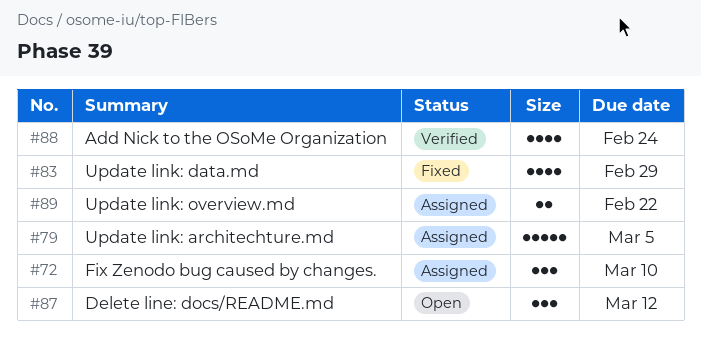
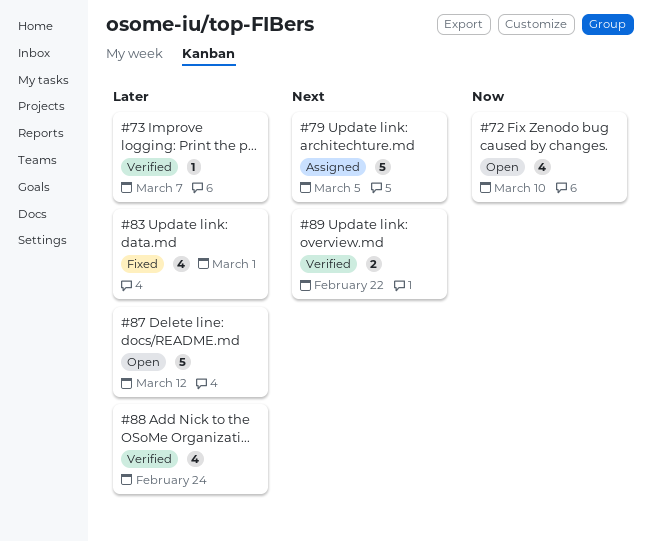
#72, status: Assigned -> Open
#72, estimate: 3 -> 4
#73: none -> present
#83, due: Feb 29 -> Mar 1
#87, estimate: 3 -> 5
#89, status: Assigned -> Verified

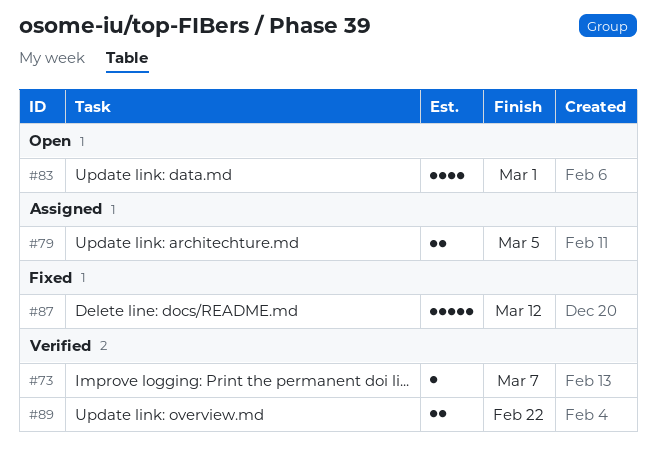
#72: present -> none
#79, estimate: 5 -> 2
#83, status: Fixed -> Open
#87, status: Open -> Fixed
#88: present -> none

